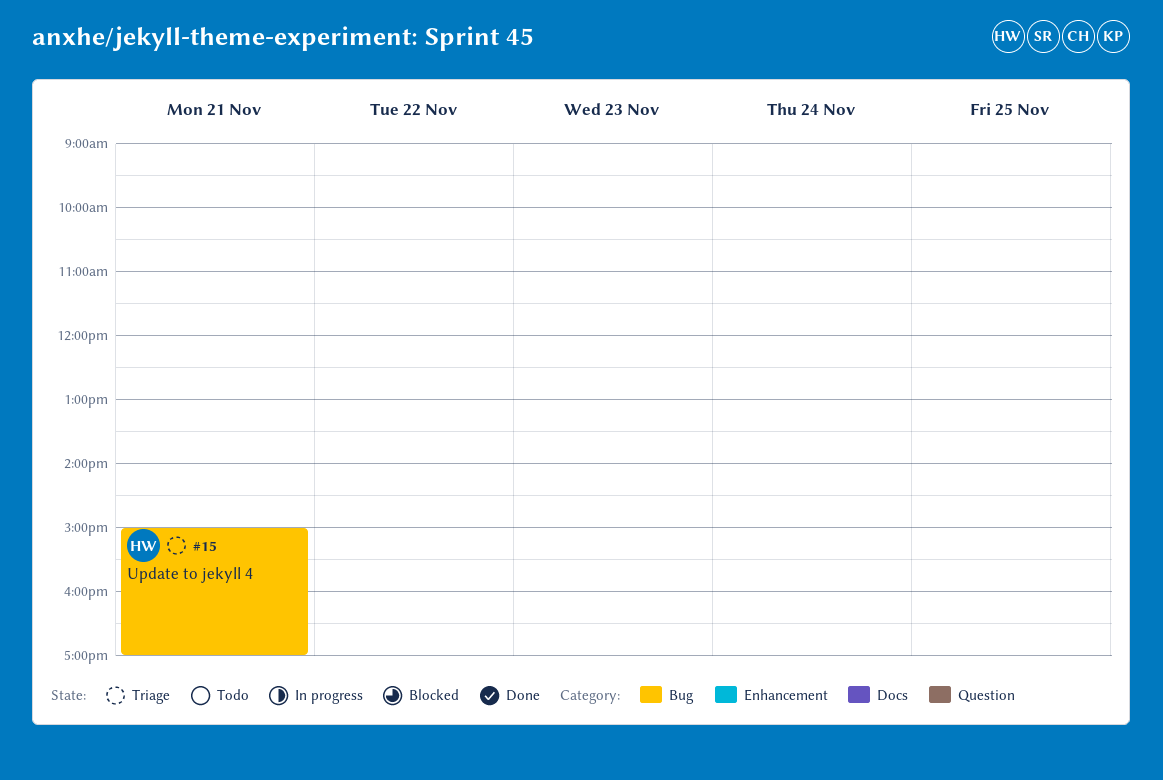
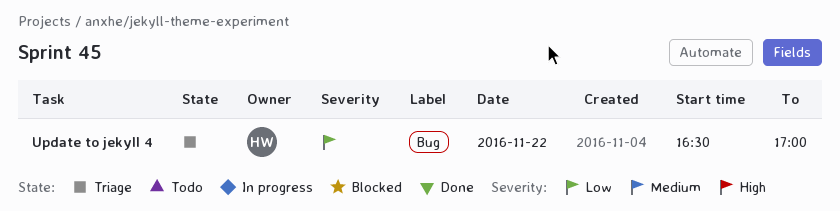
Update to jekyll 4, day: Nov 21 -> Nov 22
Update to jekyll 4, begins: 15:00 -> 16:30

